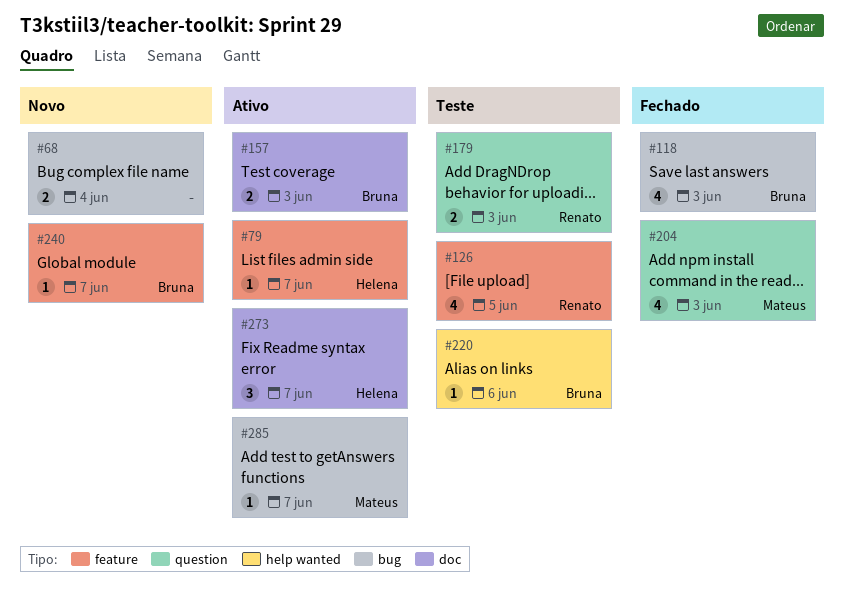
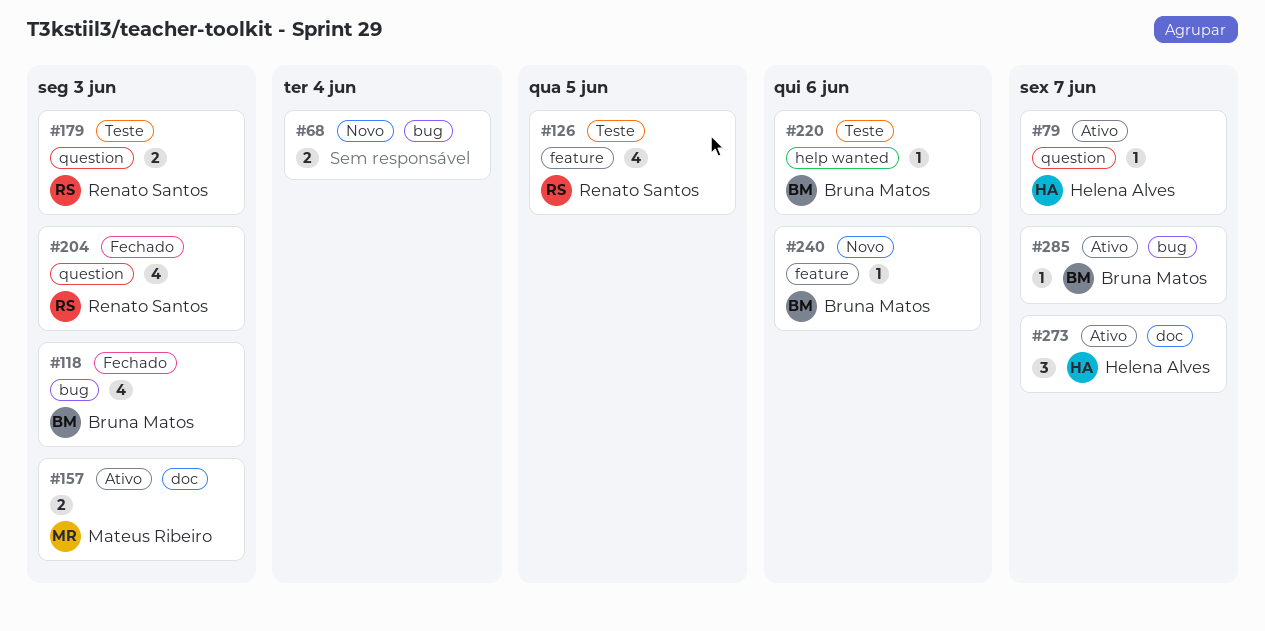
#79, label: feature -> question
#157, owner: Bruna Matos -> Mateus Ribeiro
#204, owner: Mateus Ribeiro -> Renato Santos
#240, due: Jun 7 -> Jun 6
#285, owner: Mateus Ribeiro -> Bruna Matos

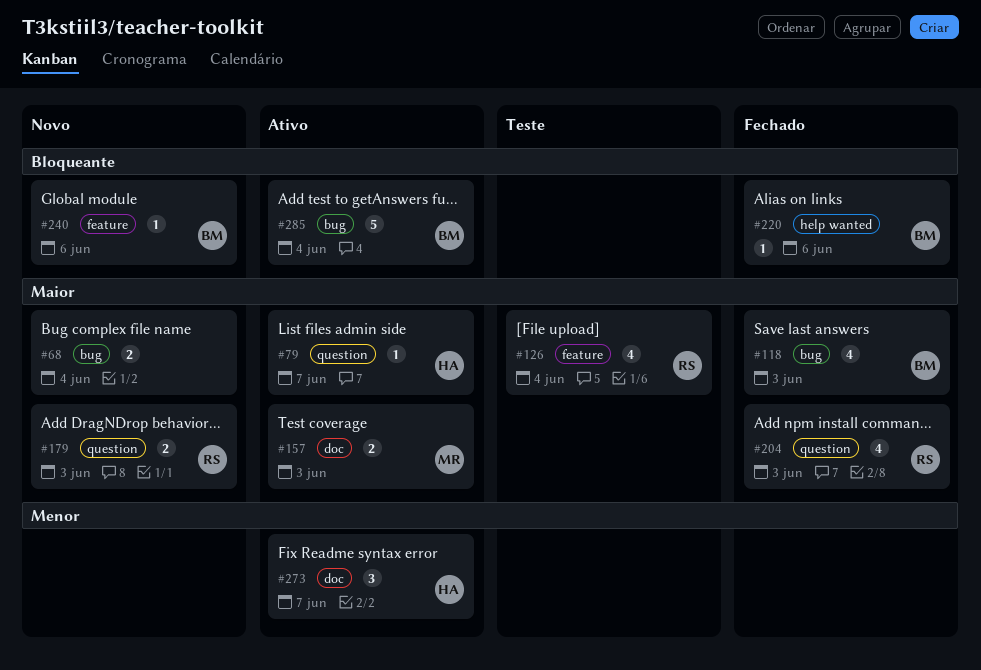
#126, due: Jun 5 -> Jun 4
#179, status: Teste -> Novo
#220, status: Teste -> Fechado
#285, estimate: 1 -> 5
#285, due: Jun 7 -> Jun 4

